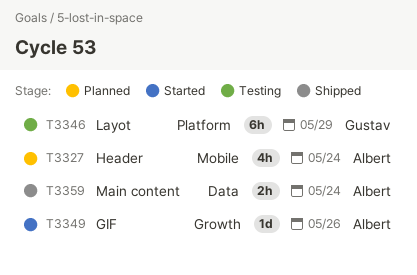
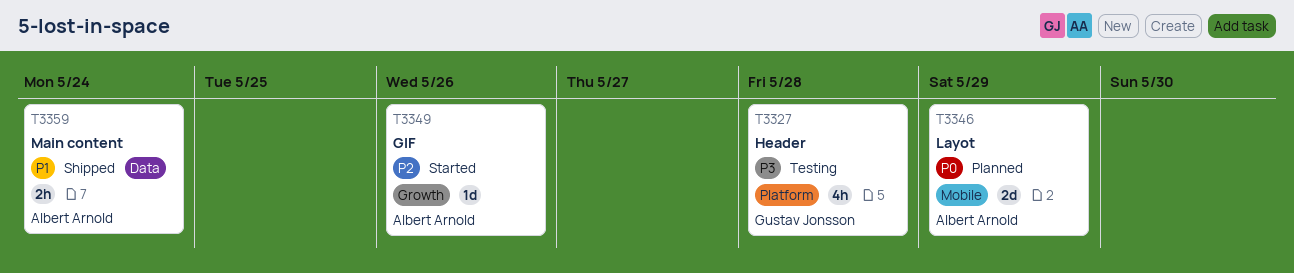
T3327, status: Planned -> Testing
T3327, owner: Albert Arnold -> Gustav Jonsson
T3327, label: Mobile -> Platform
T3327, due: May 24 -> May 28
T3346, status: Testing -> Planned
T3346, owner: Gustav Jonsson -> Albert Arnold
T3346, label: Platform -> Mobile
T3346, estimate: 6h -> 2d

